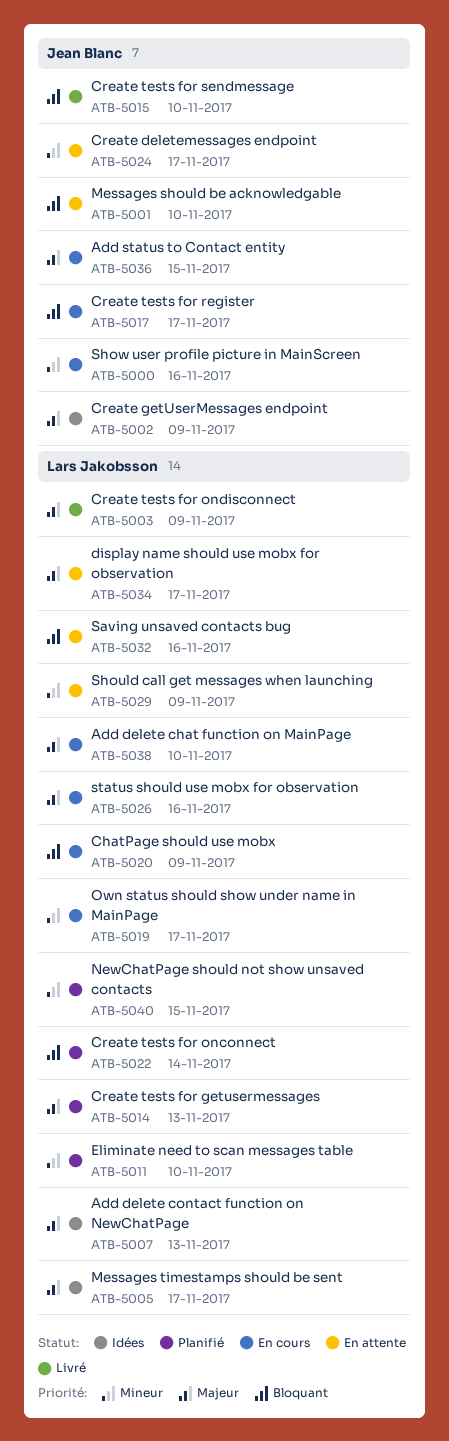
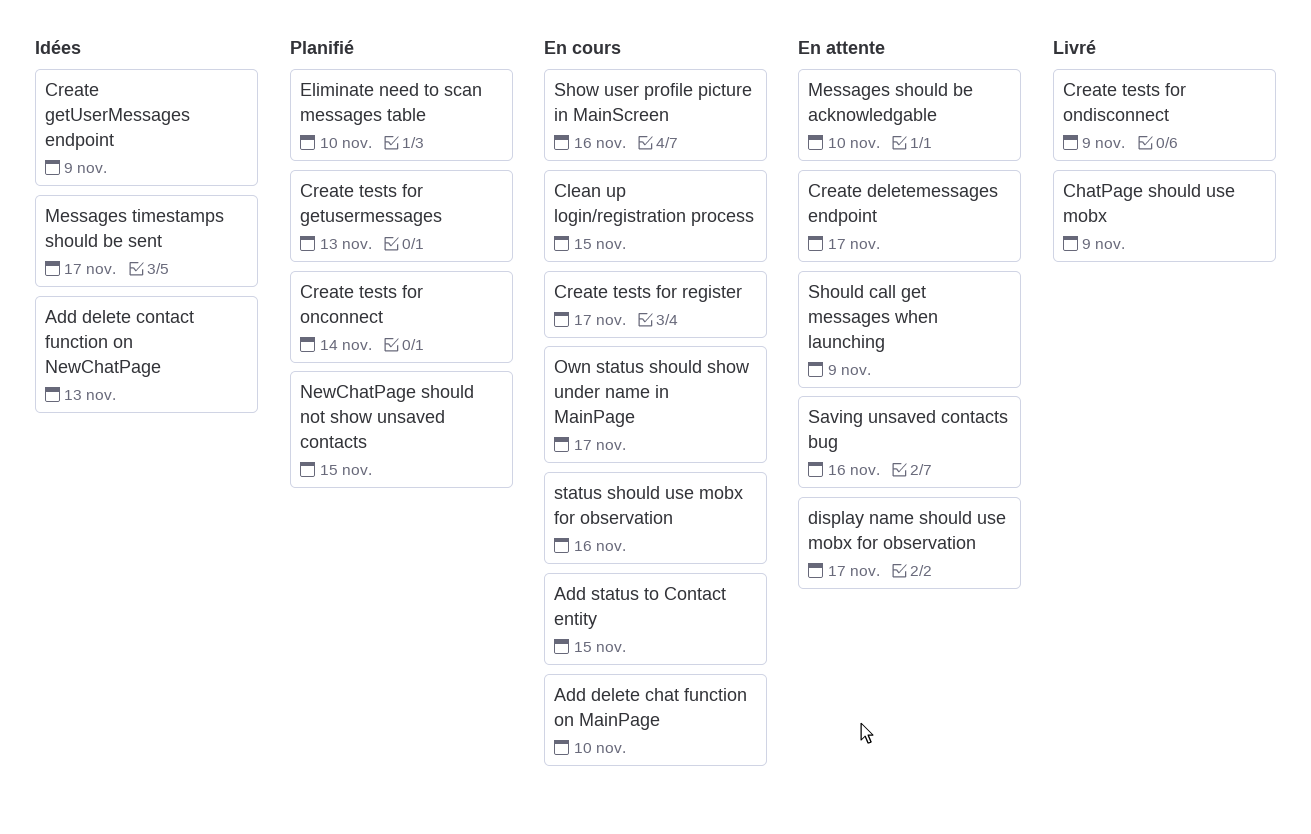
ChatPage should use mobx, status: En cours -> Livré
Clean up login/registration process: none -> present
Create tests for sendmessage: present -> none

